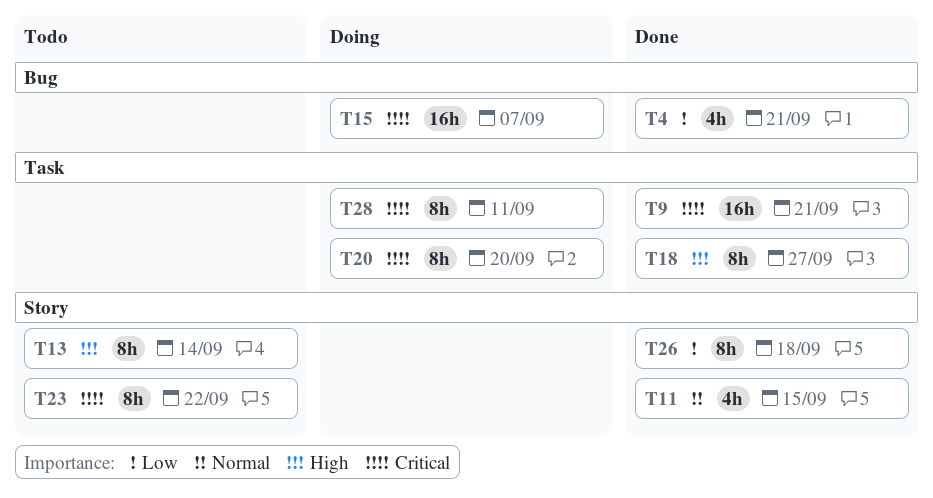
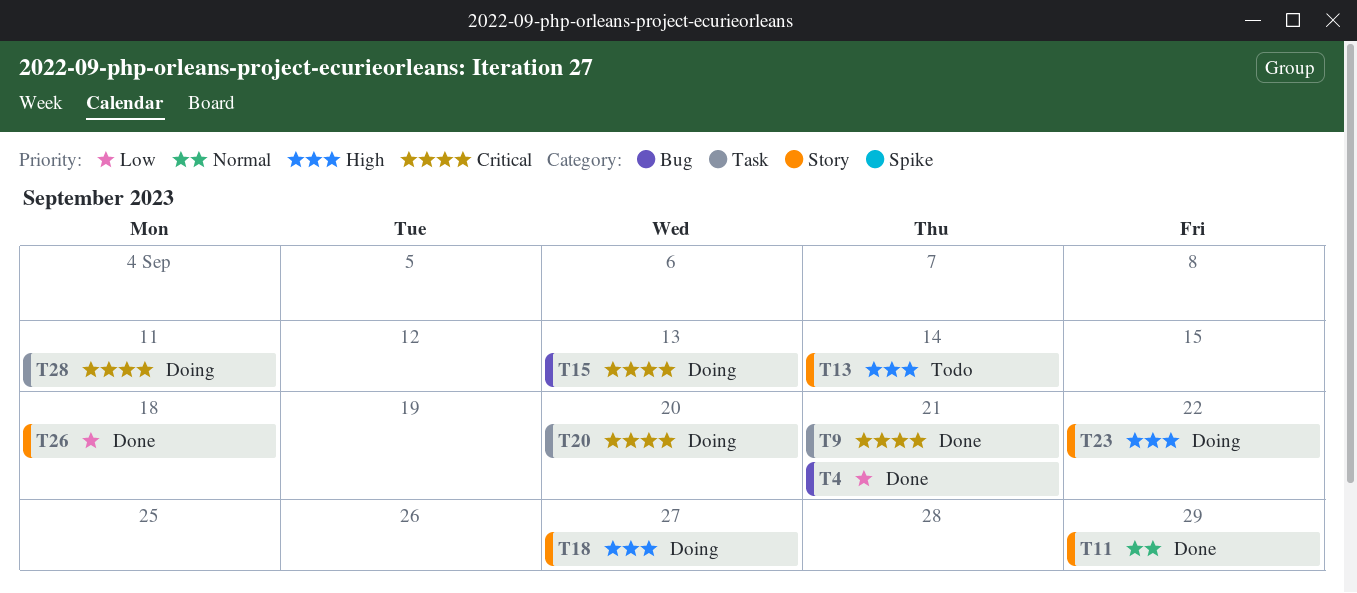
T11, due: Sep 15 -> Sep 29
T15, due: Sep 7 -> Sep 13
T18, status: Done -> Doing
T18, label: Task -> Story
T23, status: Todo -> Doing
T23, priority: Critical -> High

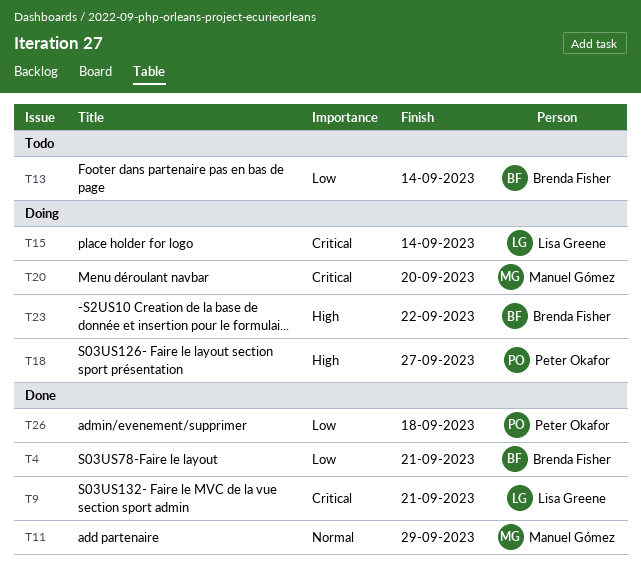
T13, priority: High -> Low
T15, due: Sep 13 -> Sep 14
T28: present -> none

